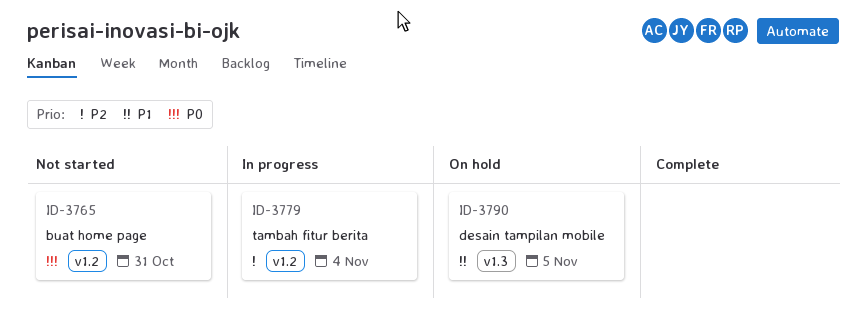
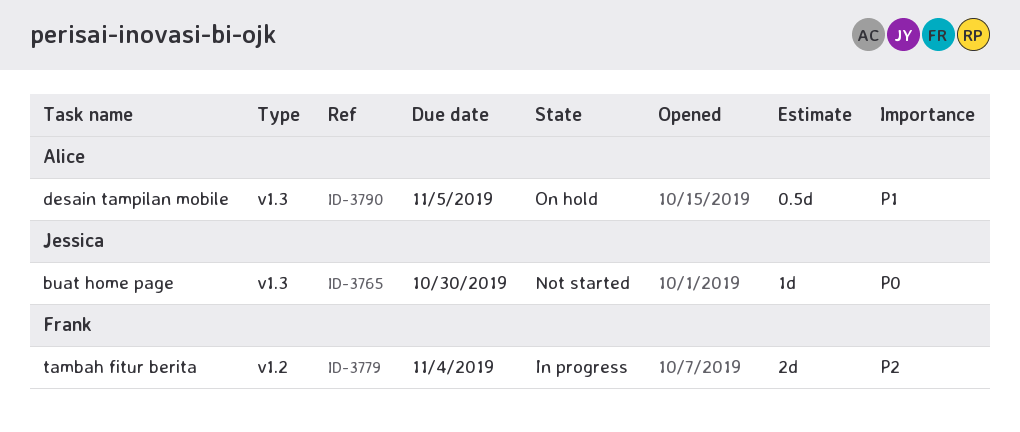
ID-3765, label: v1.2 -> v1.3
ID-3765, due: Oct 31 -> Oct 30

